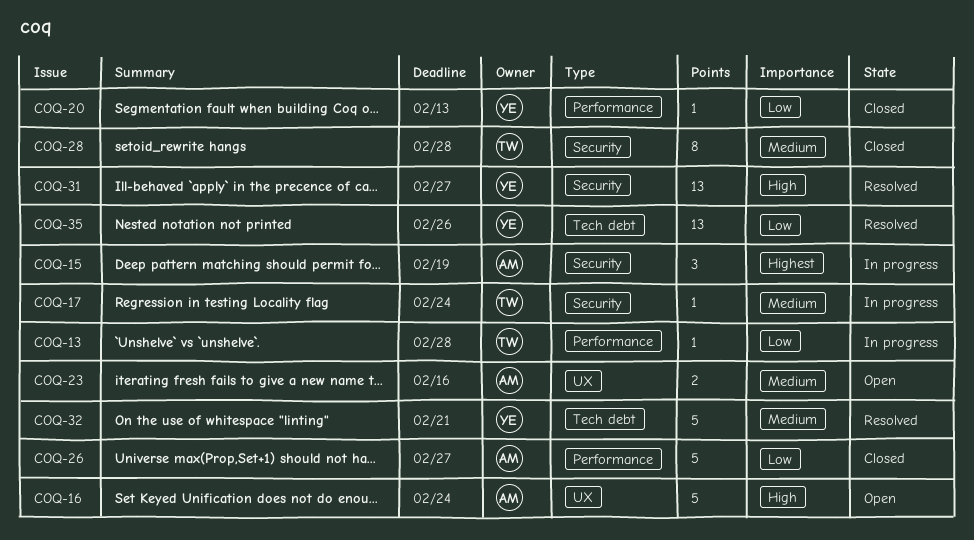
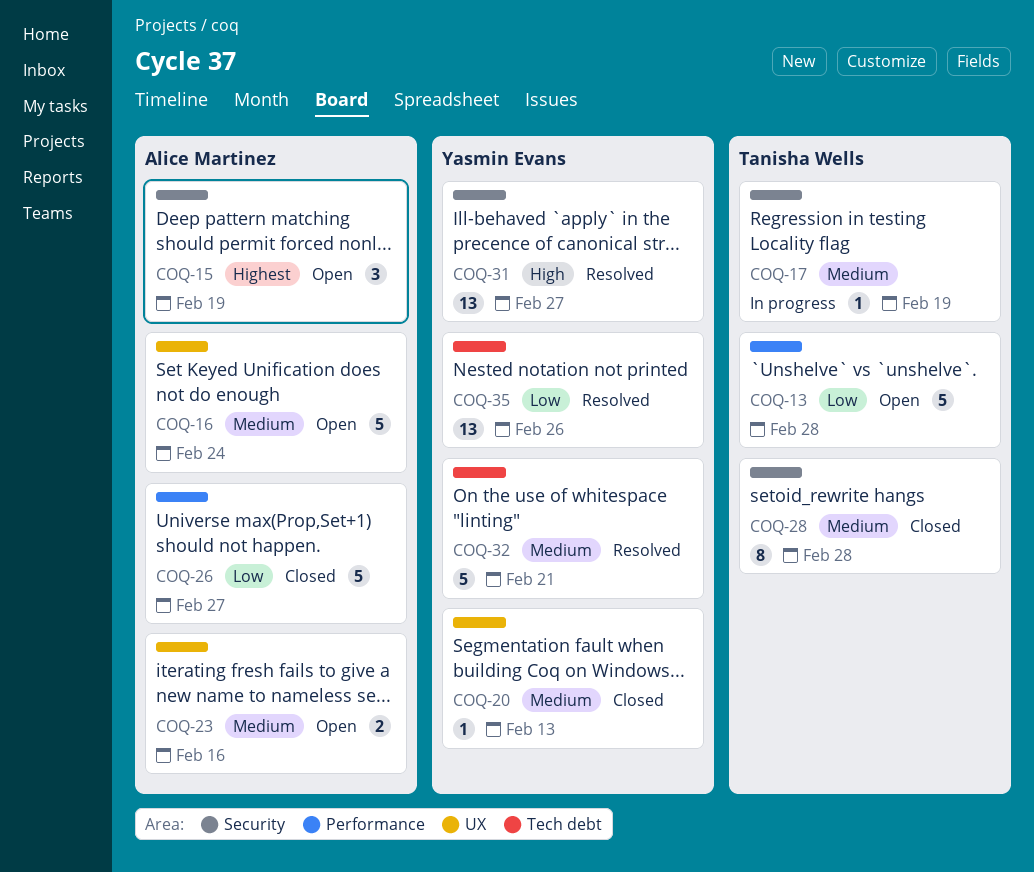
COQ-13, status: In progress -> Open
COQ-13, estimate: 1 -> 5
COQ-15, status: In progress -> Open
COQ-16, priority: High -> Medium
COQ-17, due: Feb 24 -> Feb 19
COQ-20, priority: Low -> Medium
COQ-20, label: Performance -> UX

